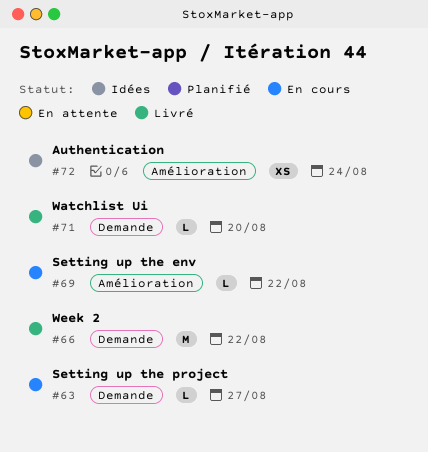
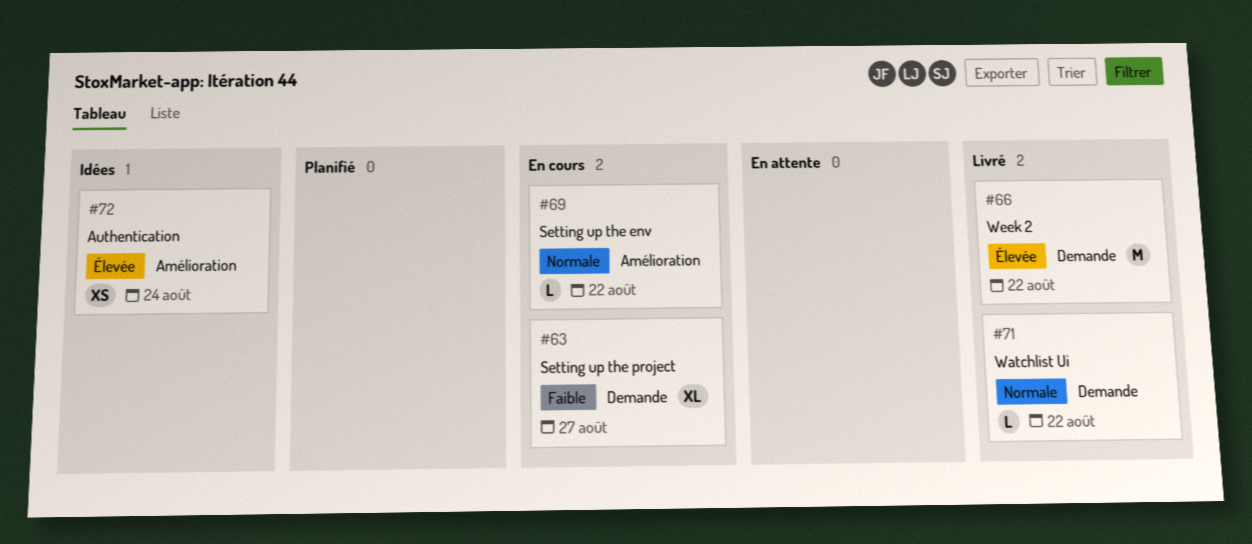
#63, estimate: L -> XL
#71, due: Aug 20 -> Aug 22

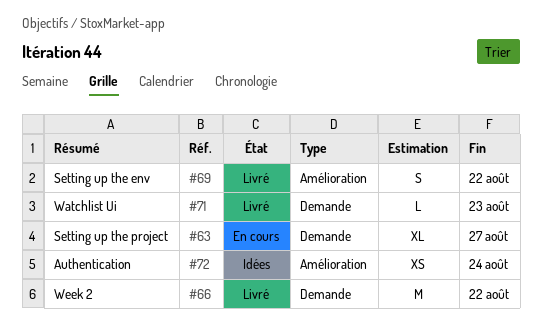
#69, status: En cours -> Livré
#69, estimate: L -> S
#71, due: Aug 22 -> Aug 23

